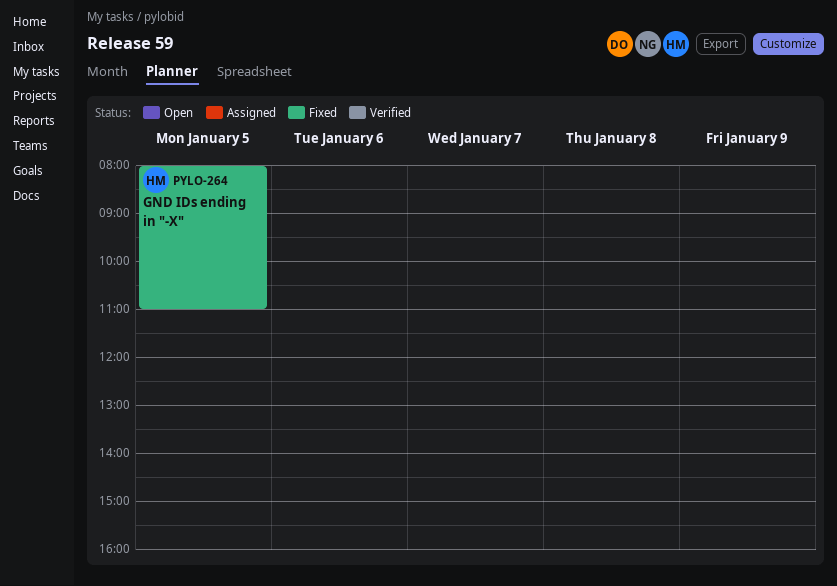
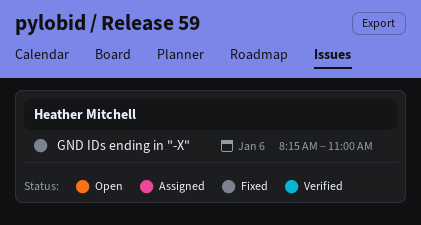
GND IDs ending in "-X", day: Jan 5 -> Jan 6
GND IDs ending in "-X", begins: 08:00 -> 08:15

